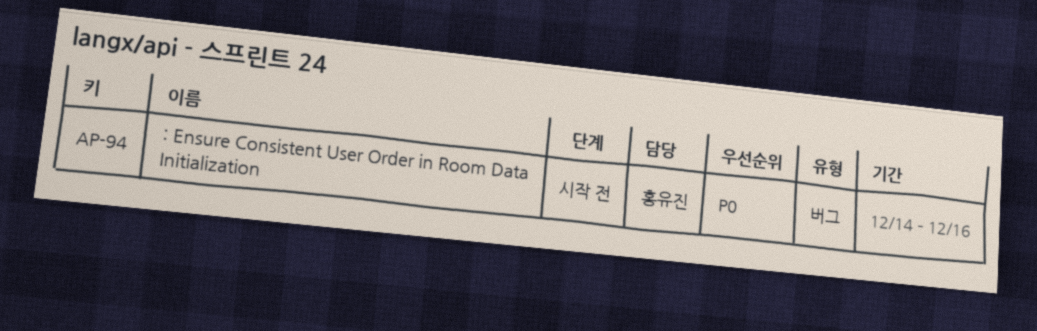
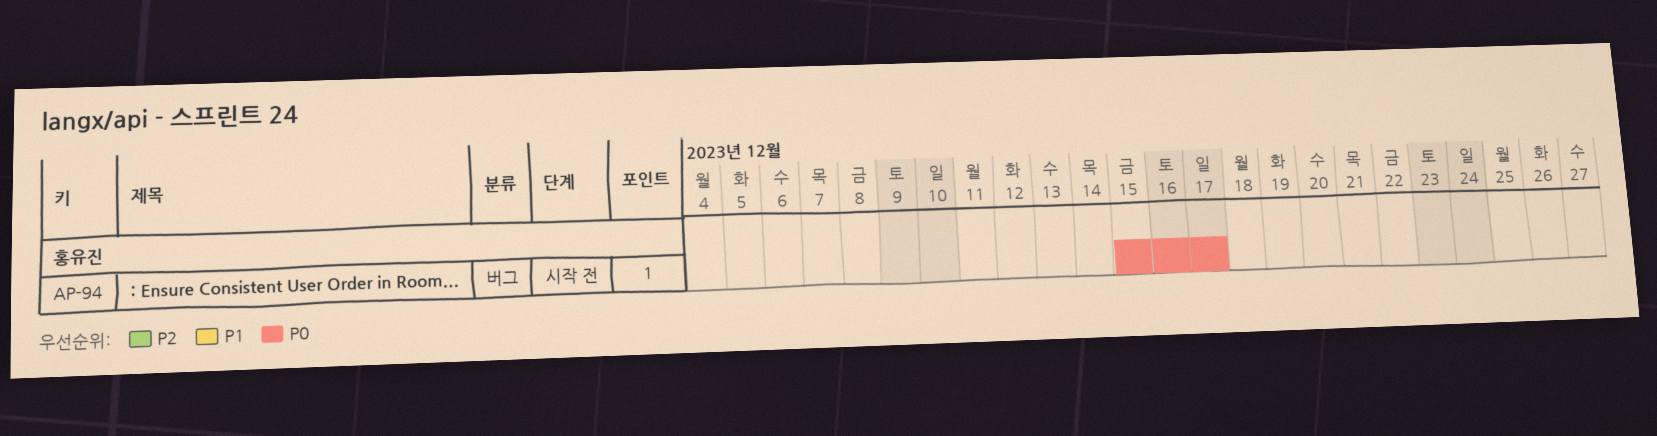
AP-94, start: Dec 14 -> Dec 15
AP-94, due: Dec 16 -> Dec 17

